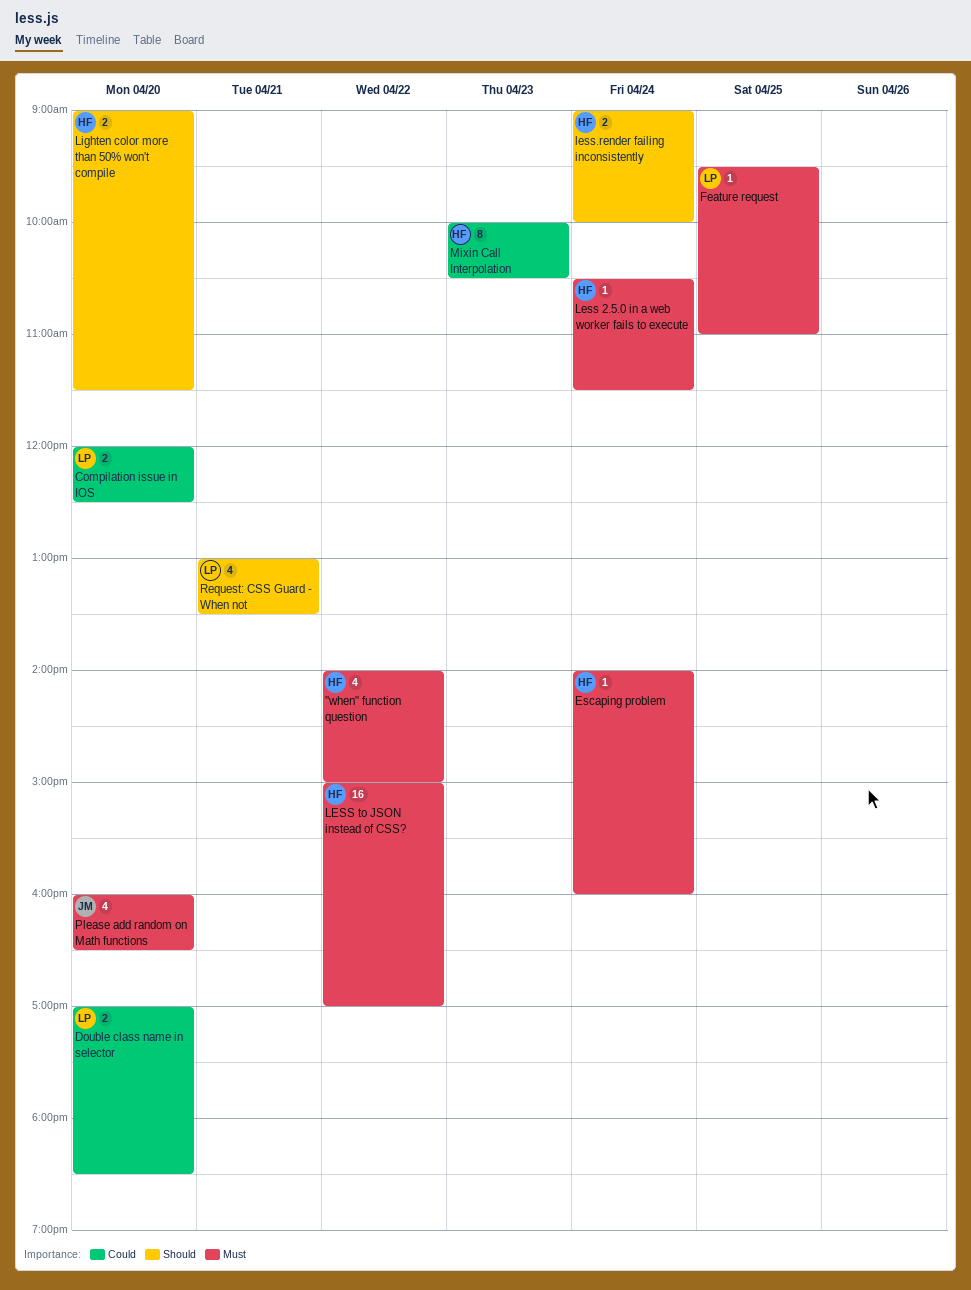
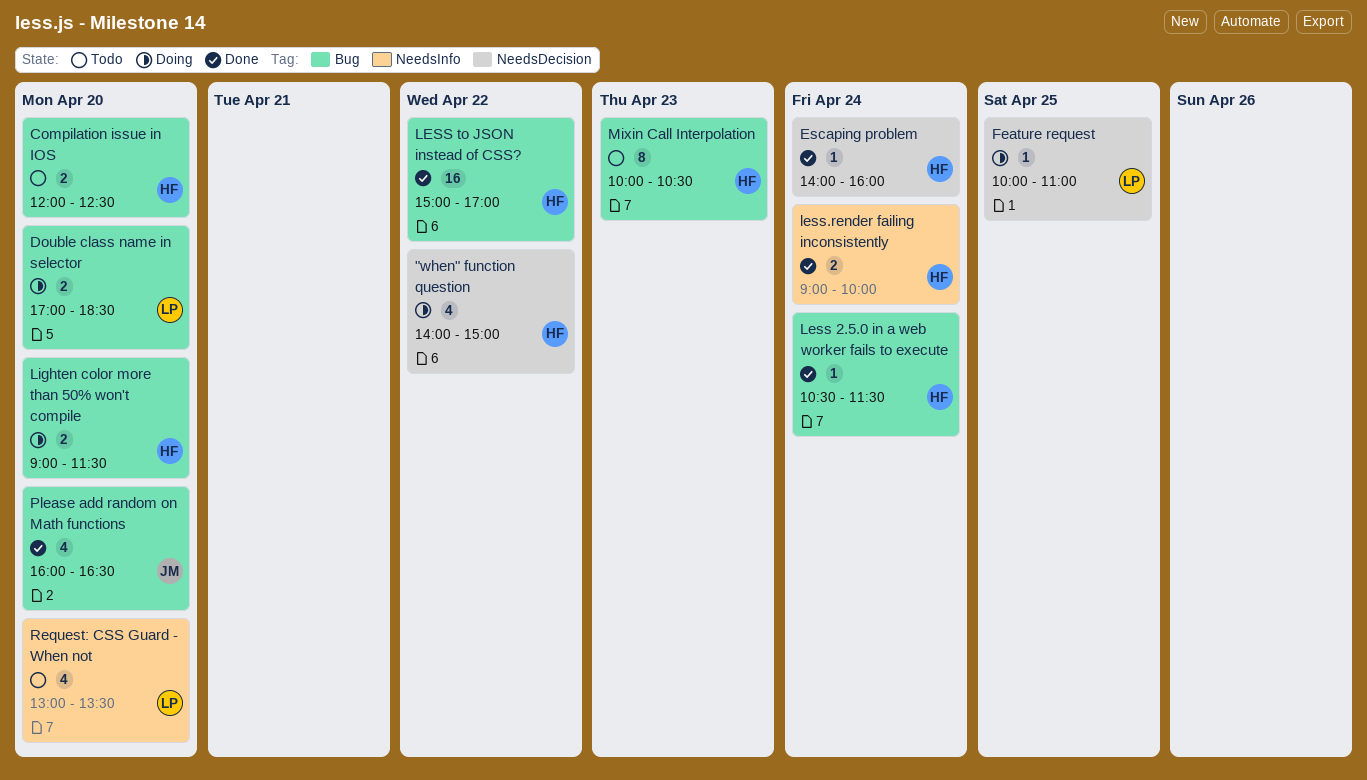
Compilation issue in IOS, owner: LP -> HF
Feature request, begins: 09:30 -> 10:00
Request: CSS Guard - When not, day: Apr 21 -> Apr 20

